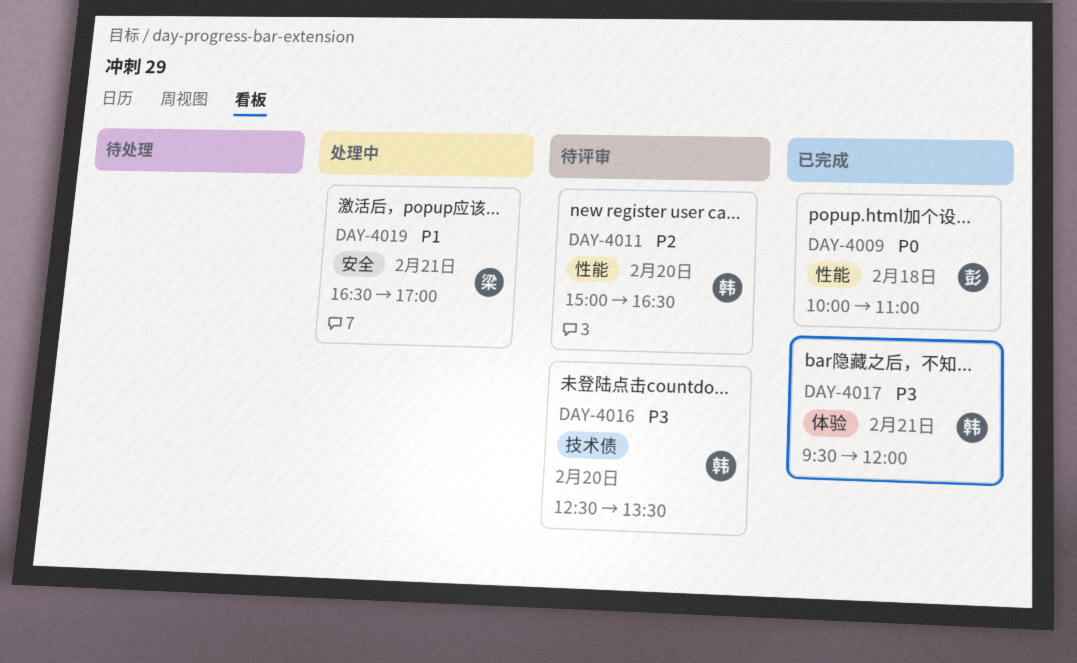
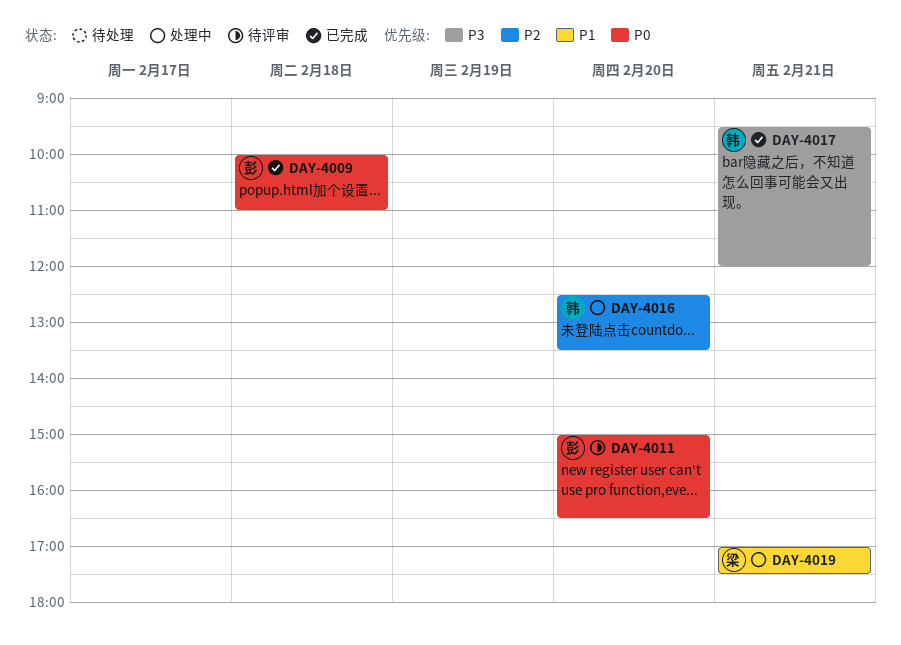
DAY-4011, owner: 韩 -> 彭
DAY-4011, priority: P2 -> P0
DAY-4016, status: 待评审 -> 处理中
DAY-4016, priority: P3 -> P2
DAY-4019, begins: 16:30 -> 17:00
DAY-4019, ends: 17:00 -> 17:30

